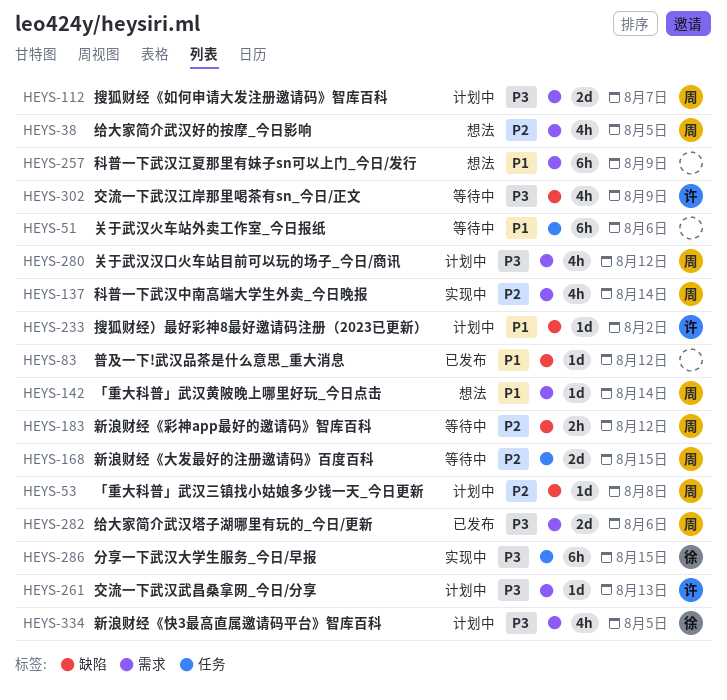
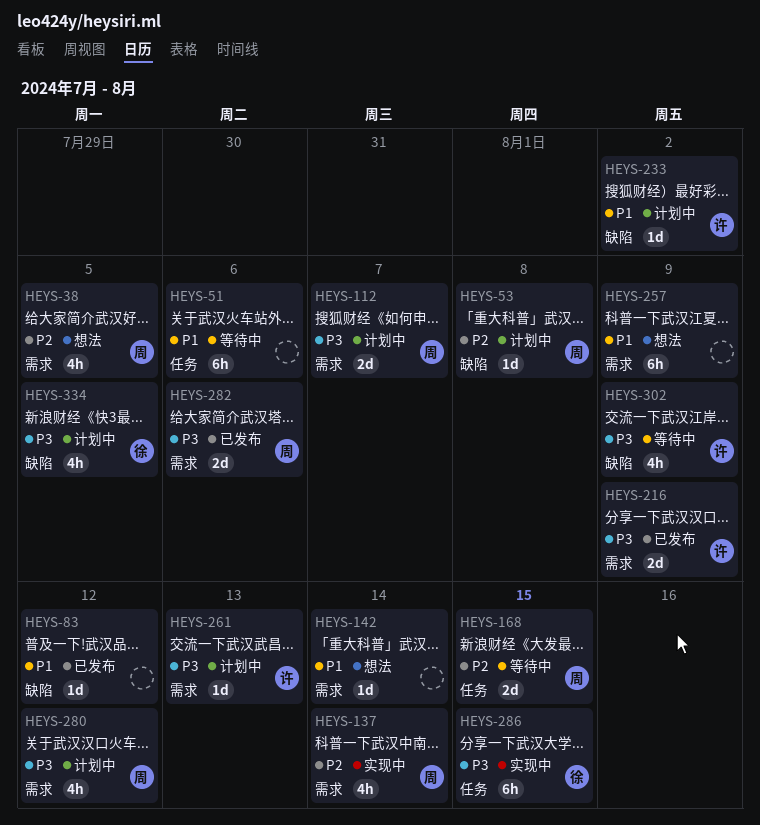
HEYS-142, owner: 周 -> none
HEYS-183: present -> none
HEYS-216: none -> present
HEYS-334, label: 需求 -> 缺陷

